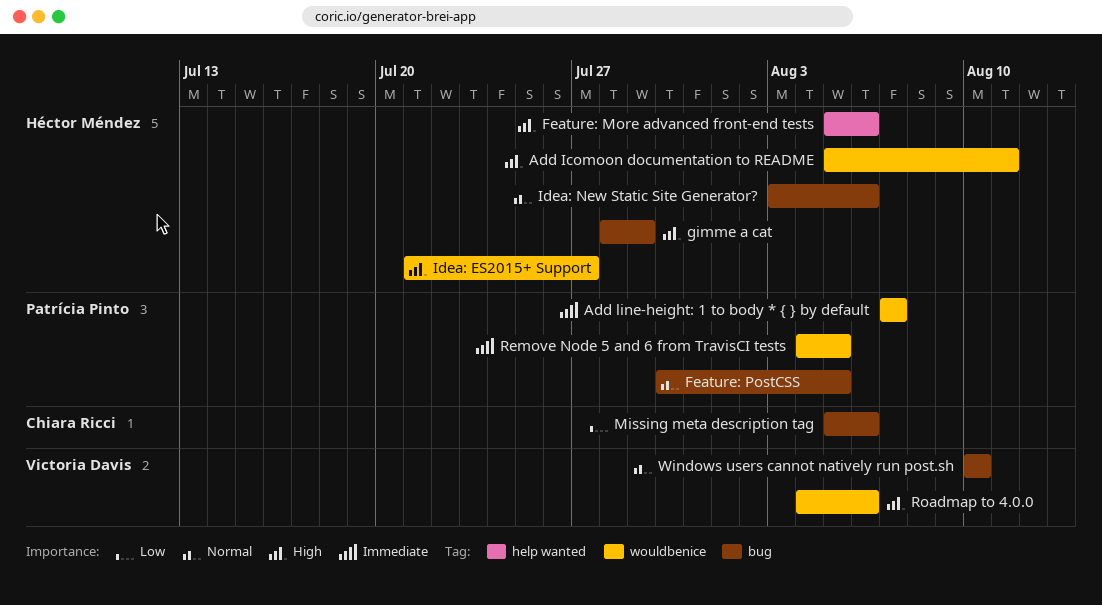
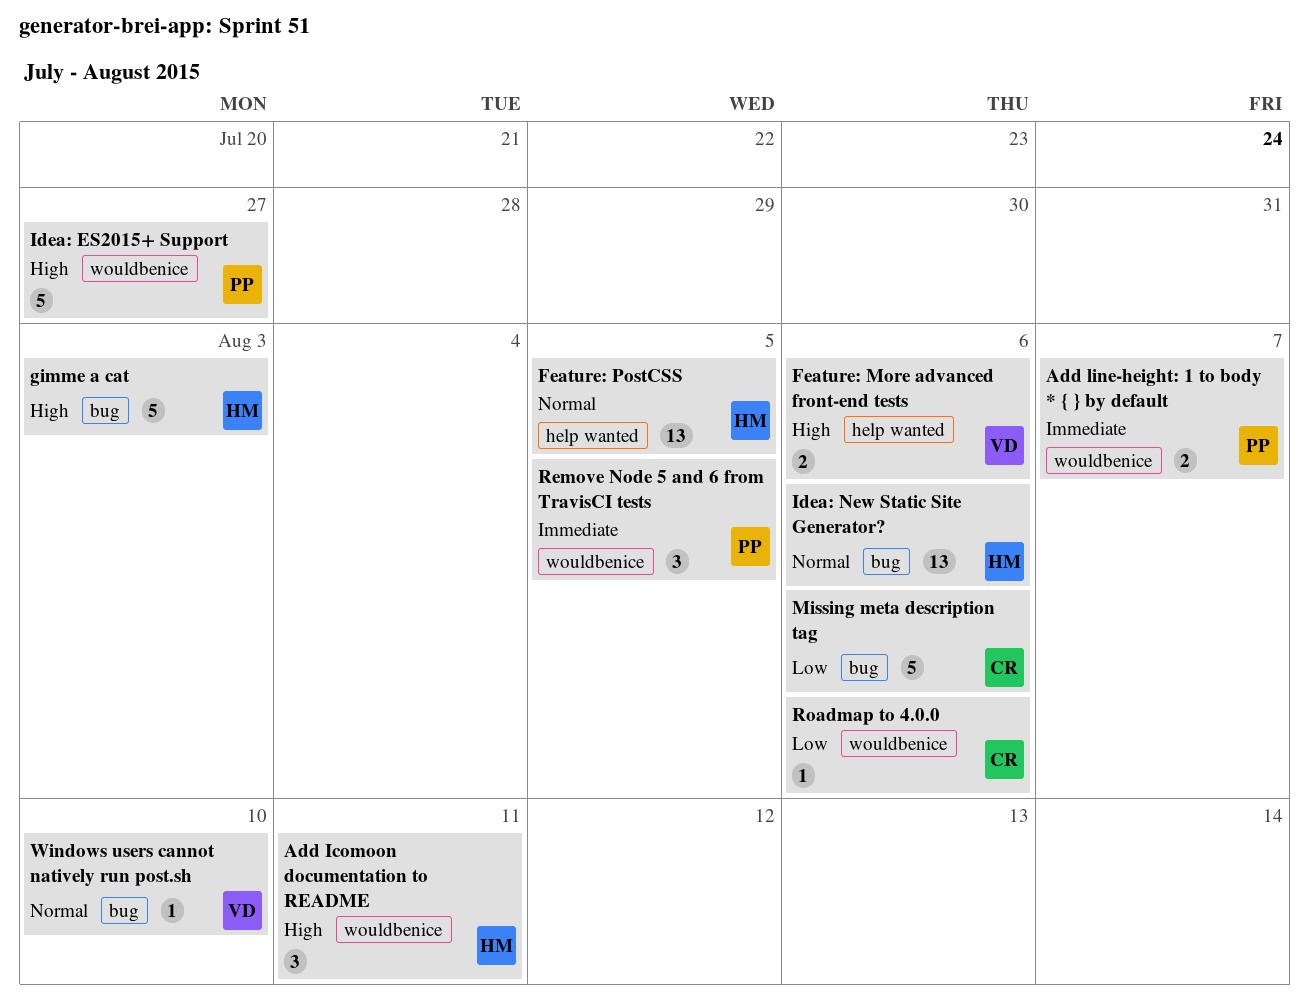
Feature: More advanced front-end tests, owner: Héctor Méndez -> Victoria Davis
Feature: PostCSS, owner: Patrícia Pinto -> Héctor Méndez
Feature: PostCSS, label: bug -> help wanted
gimme a cat, due: Jul 29 -> Aug 3
Idea: ES2015+ Support, owner: Héctor Méndez -> Patrícia Pinto
Roadmap to 4.0.0, owner: Victoria Davis -> Chiara Ricci
Roadmap to 4.0.0, priority: High -> Low

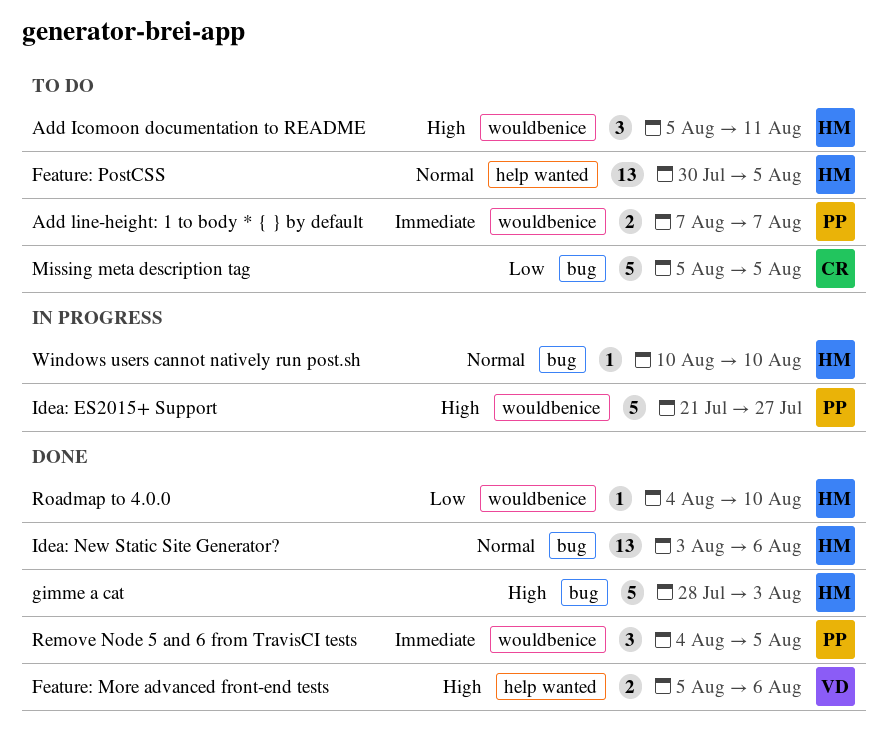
Missing meta description tag, due: Aug 6 -> Aug 5
Roadmap to 4.0.0, owner: CR -> HM
Roadmap to 4.0.0, due: Aug 6 -> Aug 10
Windows users cannot natively run post.sh, owner: VD -> HM

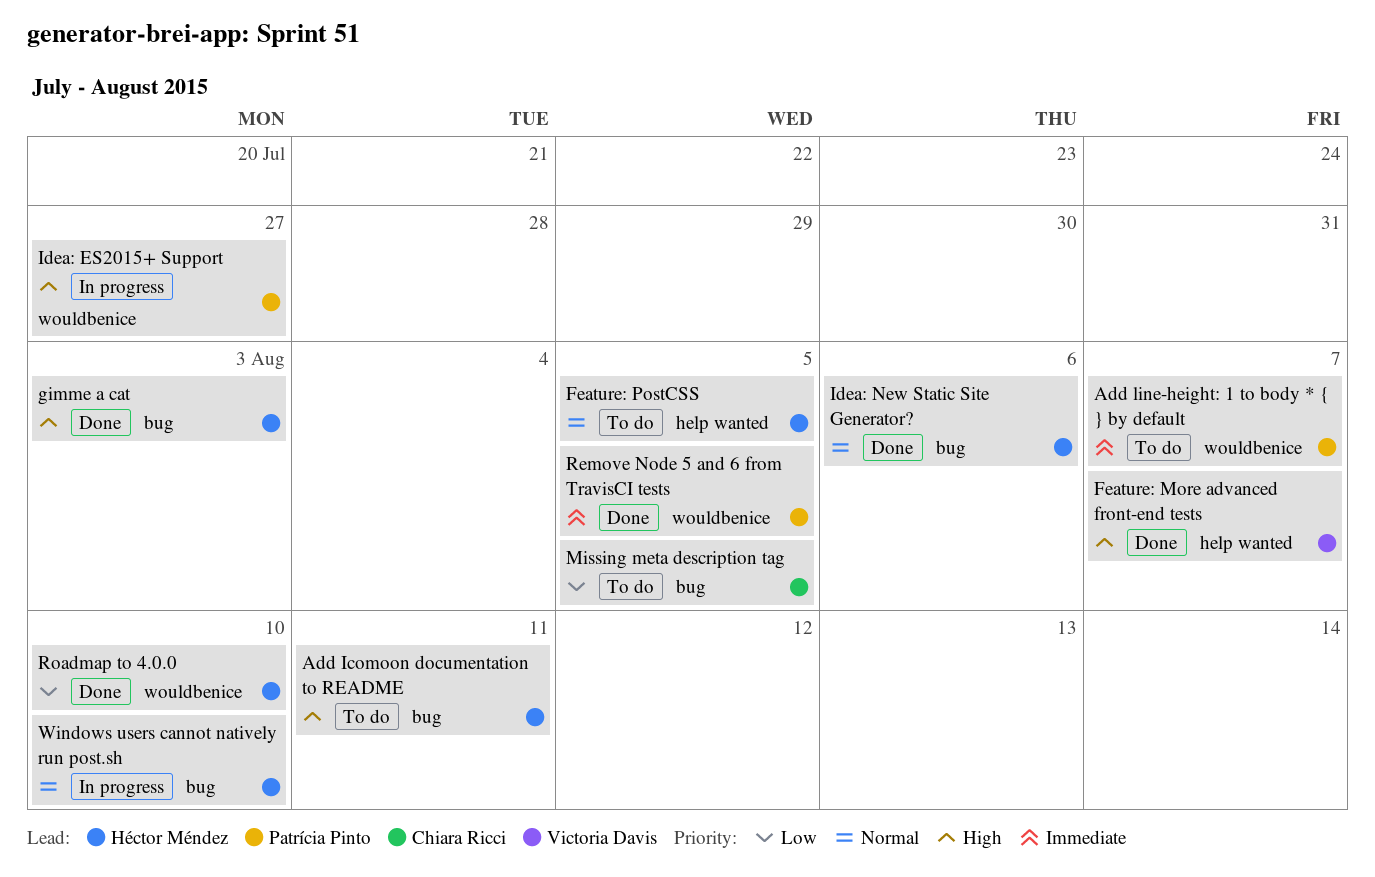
Add Icomoon documentation to README, label: wouldbenice -> bug
Feature: More advanced front-end tests, due: Aug 6 -> Aug 7

